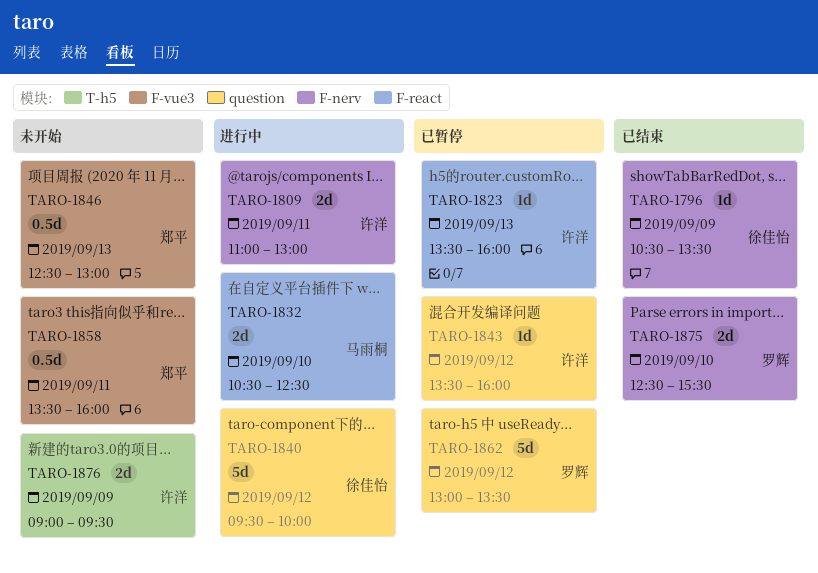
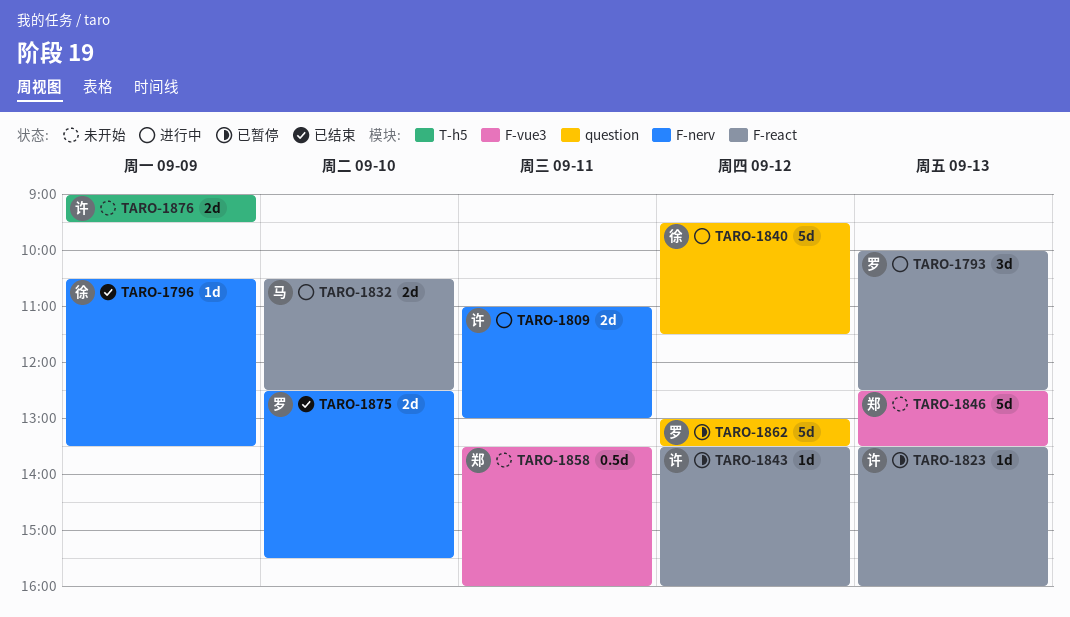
TARO-1793: none -> present
TARO-1840, ends: 10:00 -> 11:30
TARO-1843, label: question -> F-react
TARO-1846, estimate: 0.5d -> 5d
TARO-1846, ends: 13:00 -> 13:30

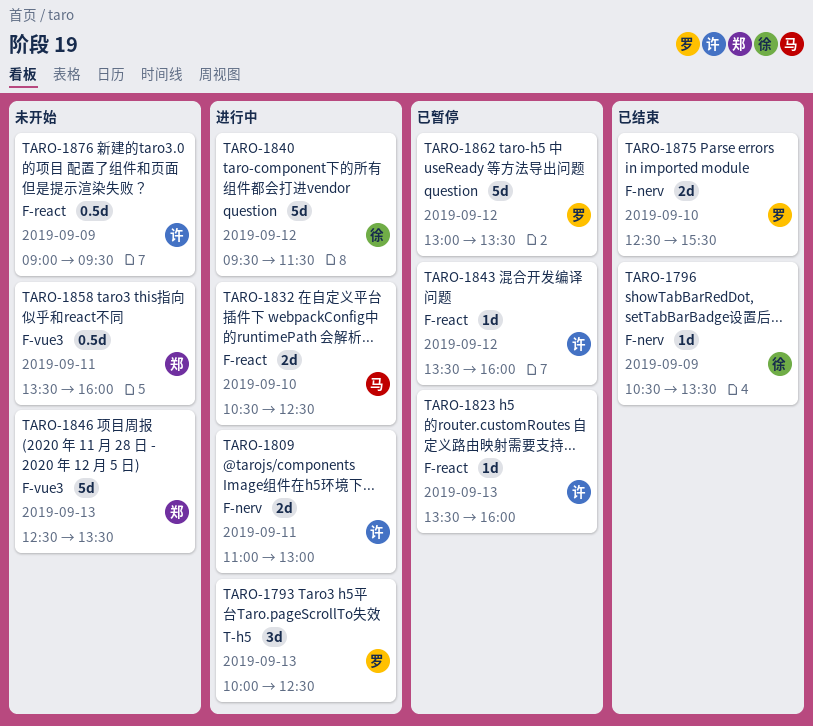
TARO-1793, label: F-react -> T-h5
TARO-1876, label: T-h5 -> F-react
TARO-1876, estimate: 2d -> 0.5d

